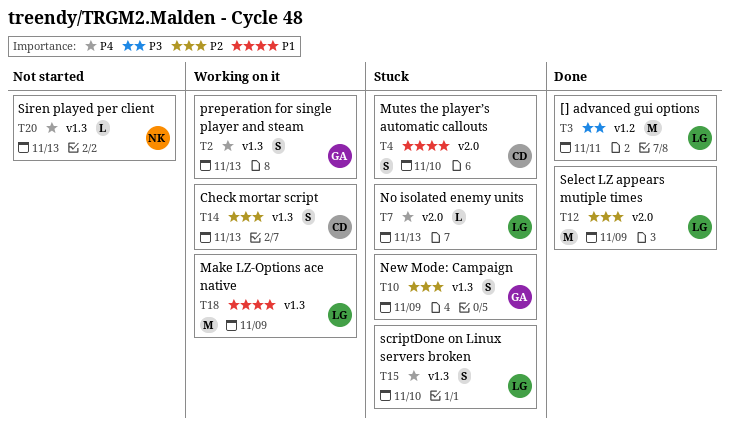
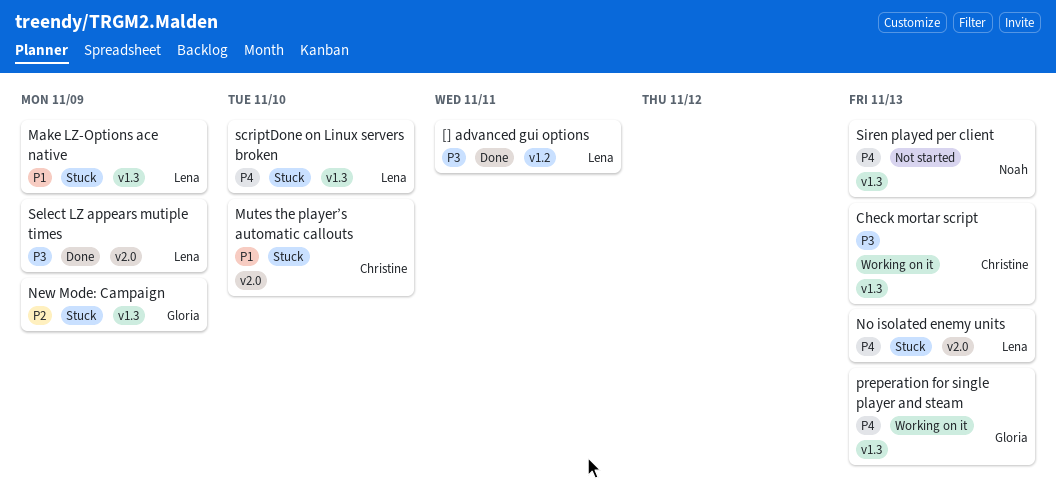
Check mortar script, priority: P2 -> P3
Make LZ-Options ace native, status: Working on it -> Stuck
Select LZ appears mutiple times, priority: P2 -> P3

